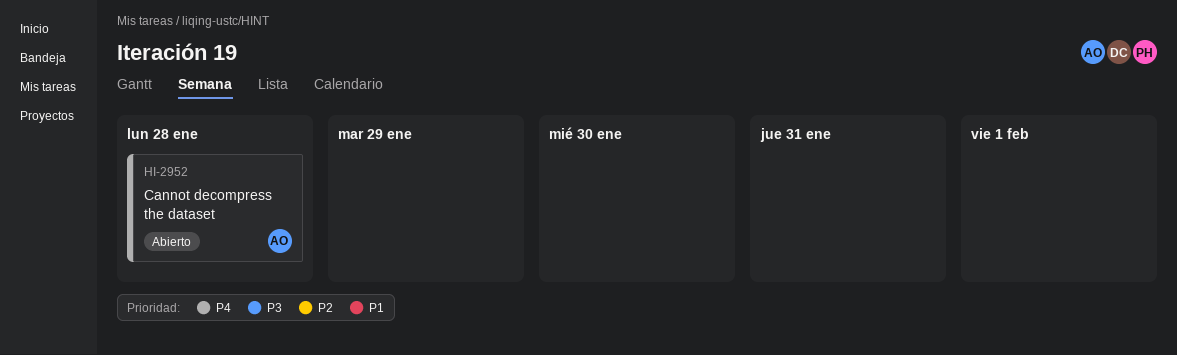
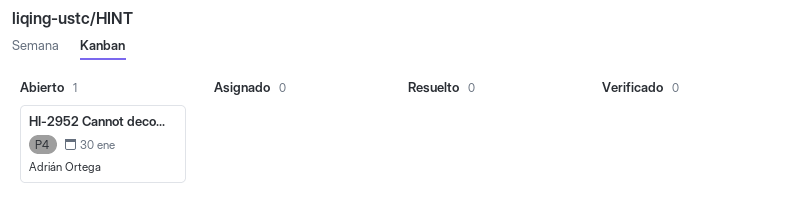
HI-2952, due: Jan 28 -> Jan 30

